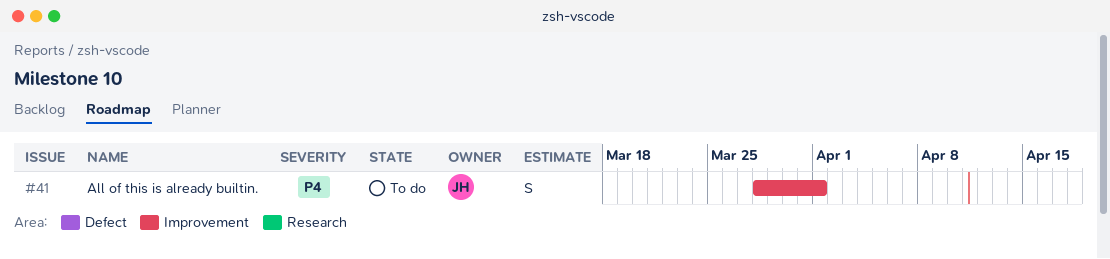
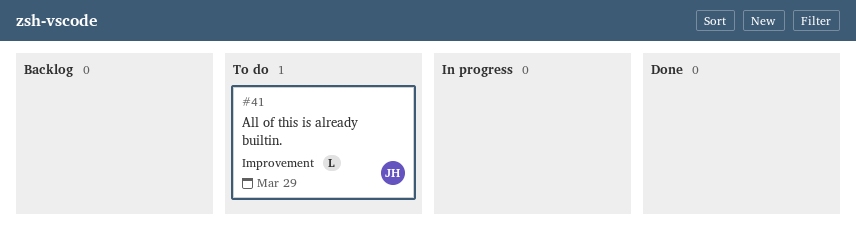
#41, estimate: S -> L
#41, due: Apr 1 -> Mar 29

